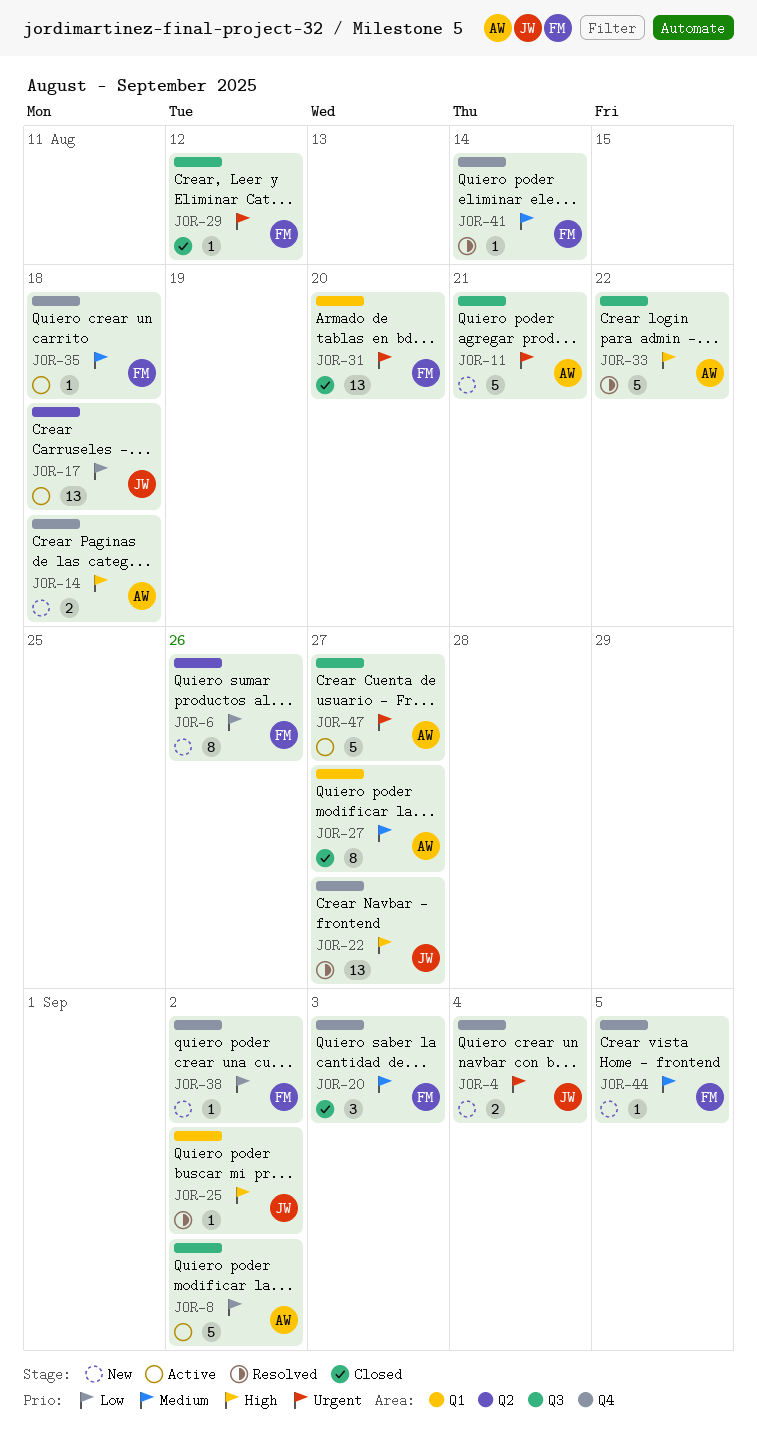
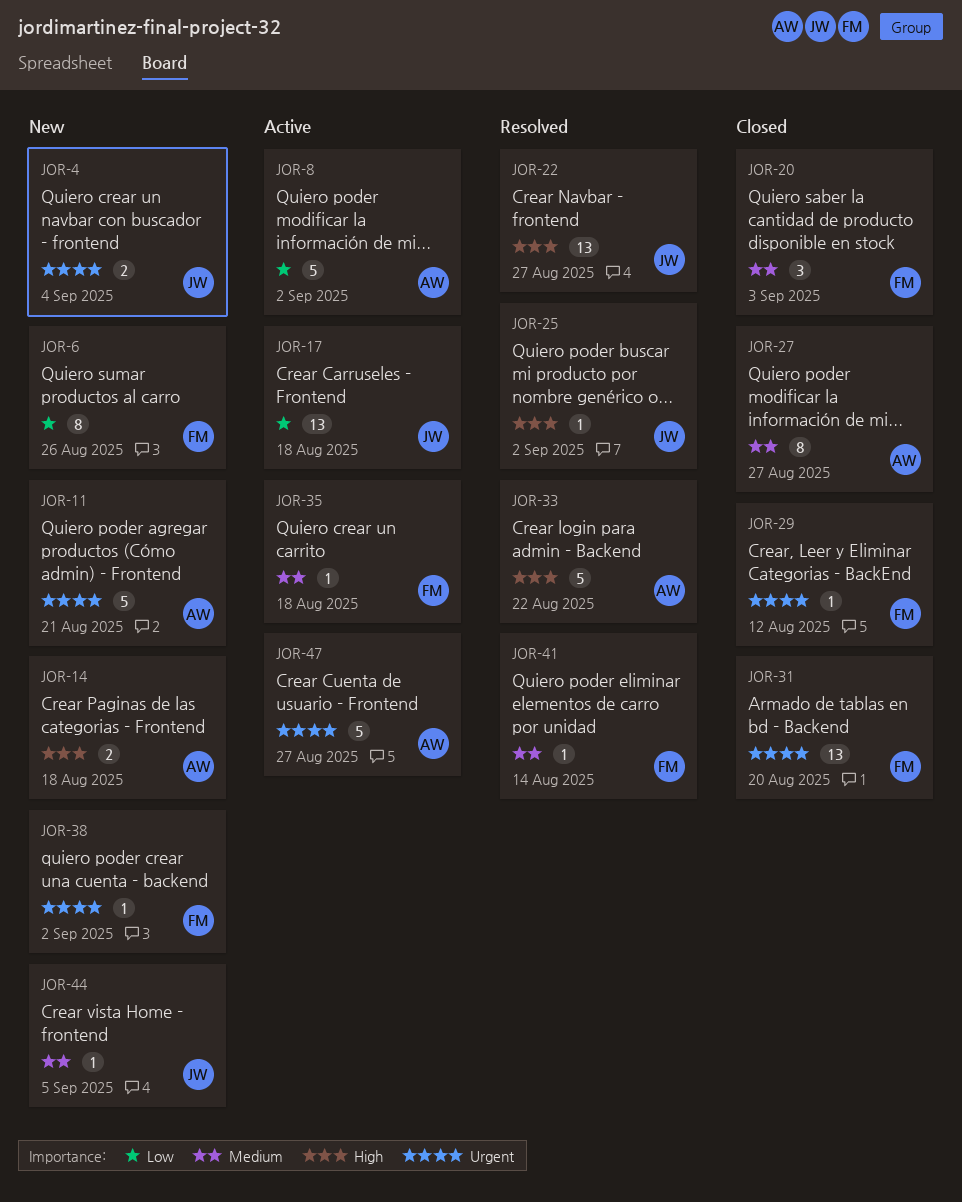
JOR-38, priority: Low -> Urgent
JOR-44, owner: FM -> JW

